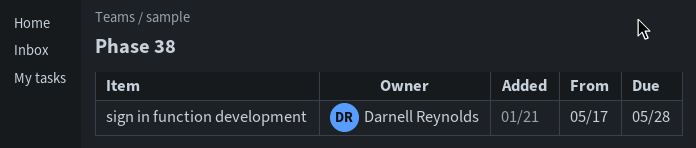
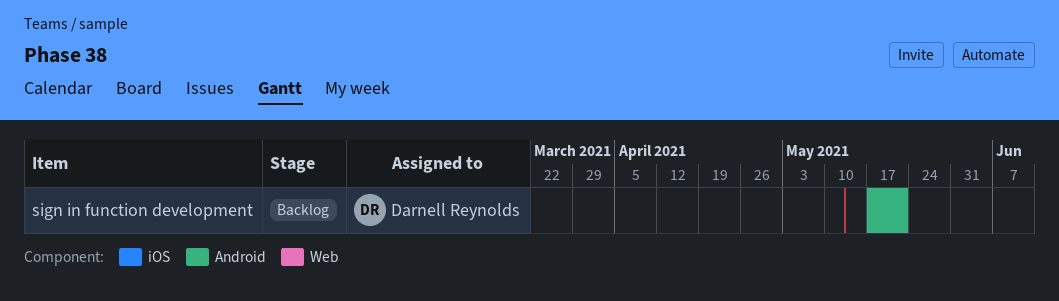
sign in function development, due: May 28 -> May 21

